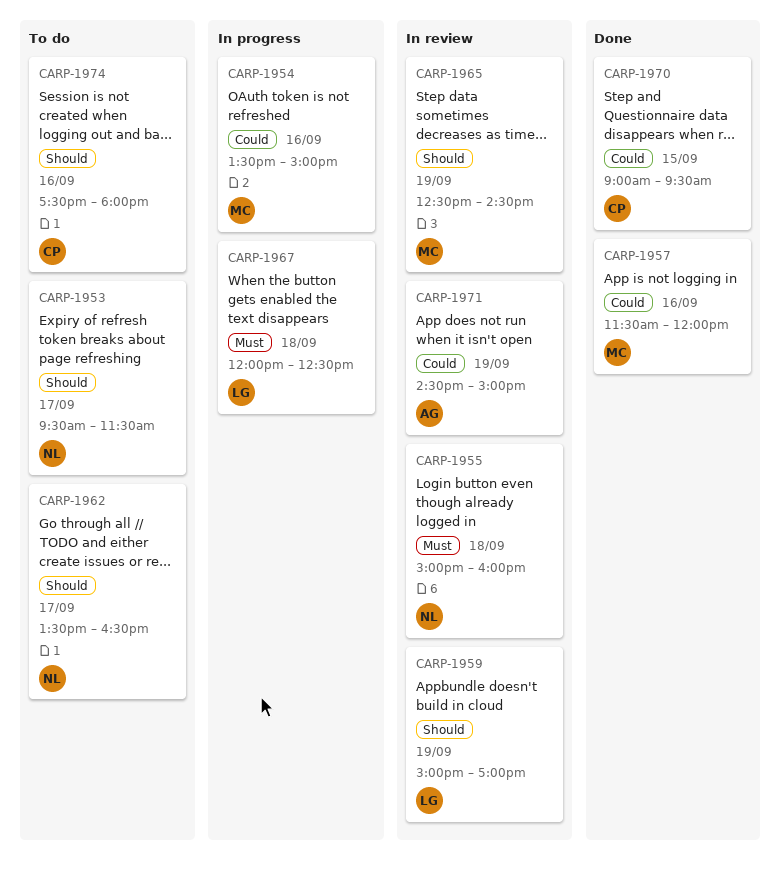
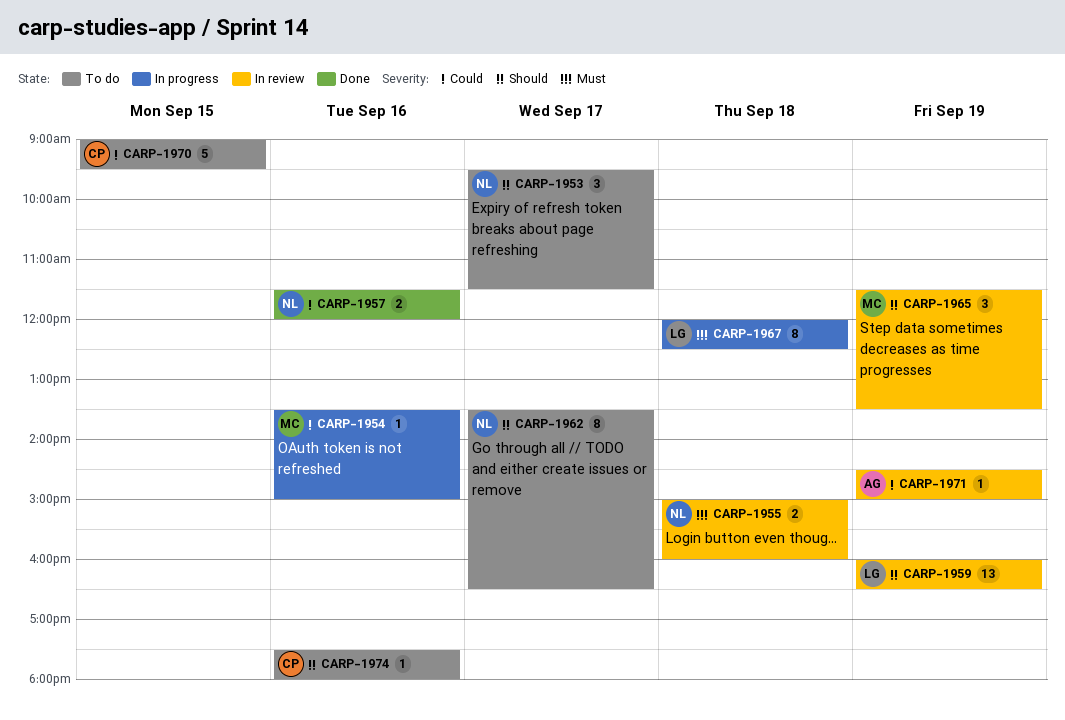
CARP-1957, owner: MC -> NL
CARP-1959, begins: 15:00 -> 16:00
CARP-1959, ends: 17:00 -> 16:30
CARP-1965, begins: 12:30 -> 11:30
CARP-1965, ends: 14:30 -> 13:30
CARP-1970, status: Done -> To do

